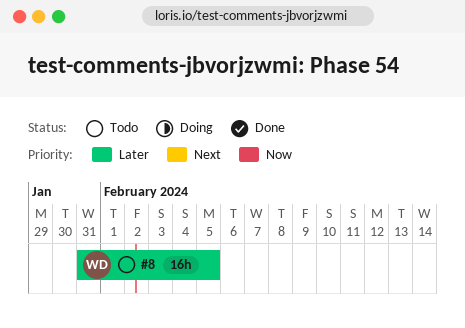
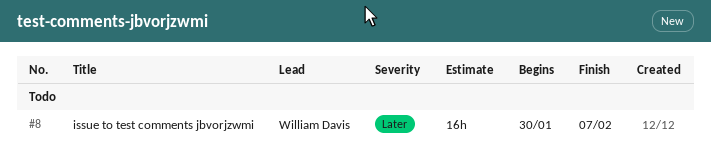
#8, start: Jan 31 -> Jan 30
#8, due: Feb 5 -> Feb 7

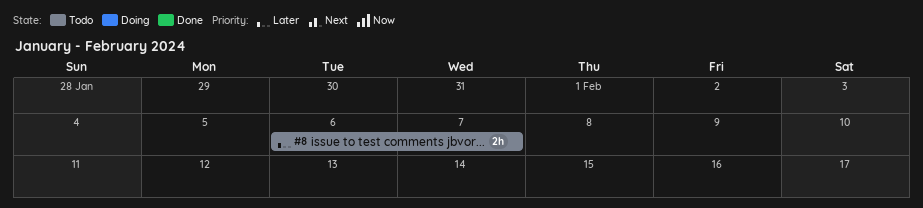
#8, estimate: 16h -> 2h
#8, start: Jan 30 -> Feb 6

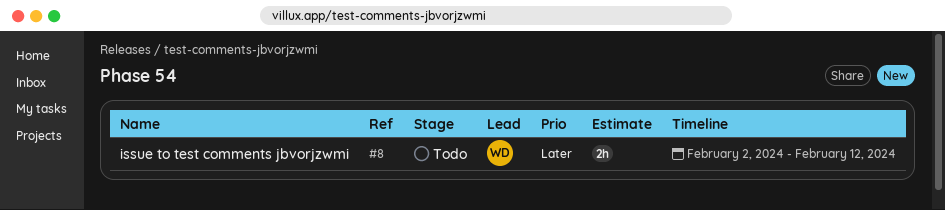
#8, start: Feb 6 -> Feb 2
#8, due: Feb 7 -> Feb 12

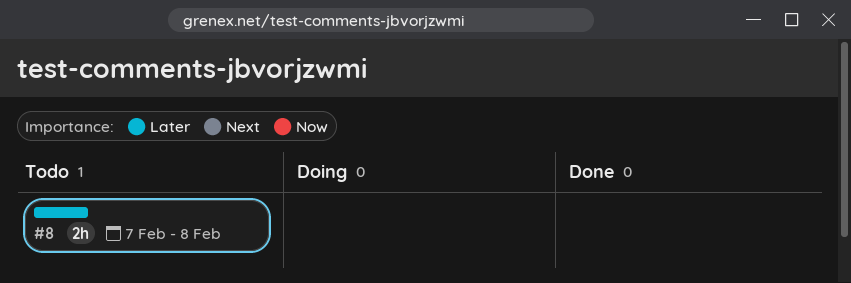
#8, start: Feb 2 -> Feb 7
#8, due: Feb 12 -> Feb 8

